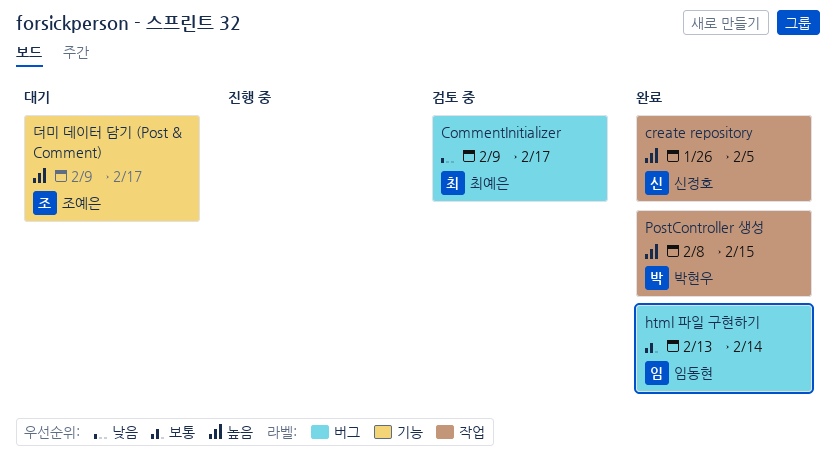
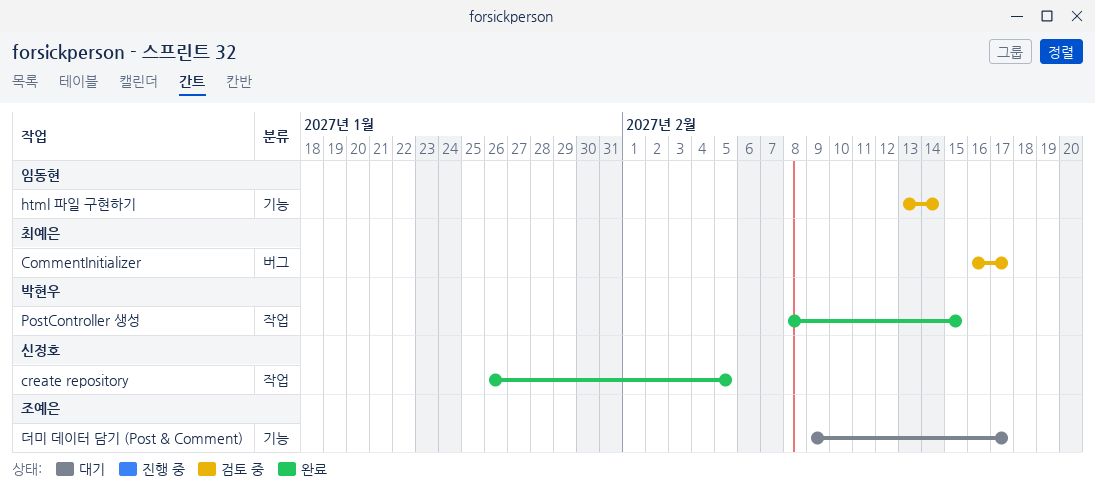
CommentInitializer, start: Feb 9 -> Feb 16
html 파일 구현하기, status: 완료 -> 검토 중
html 파일 구현하기, label: 버그 -> 기능

